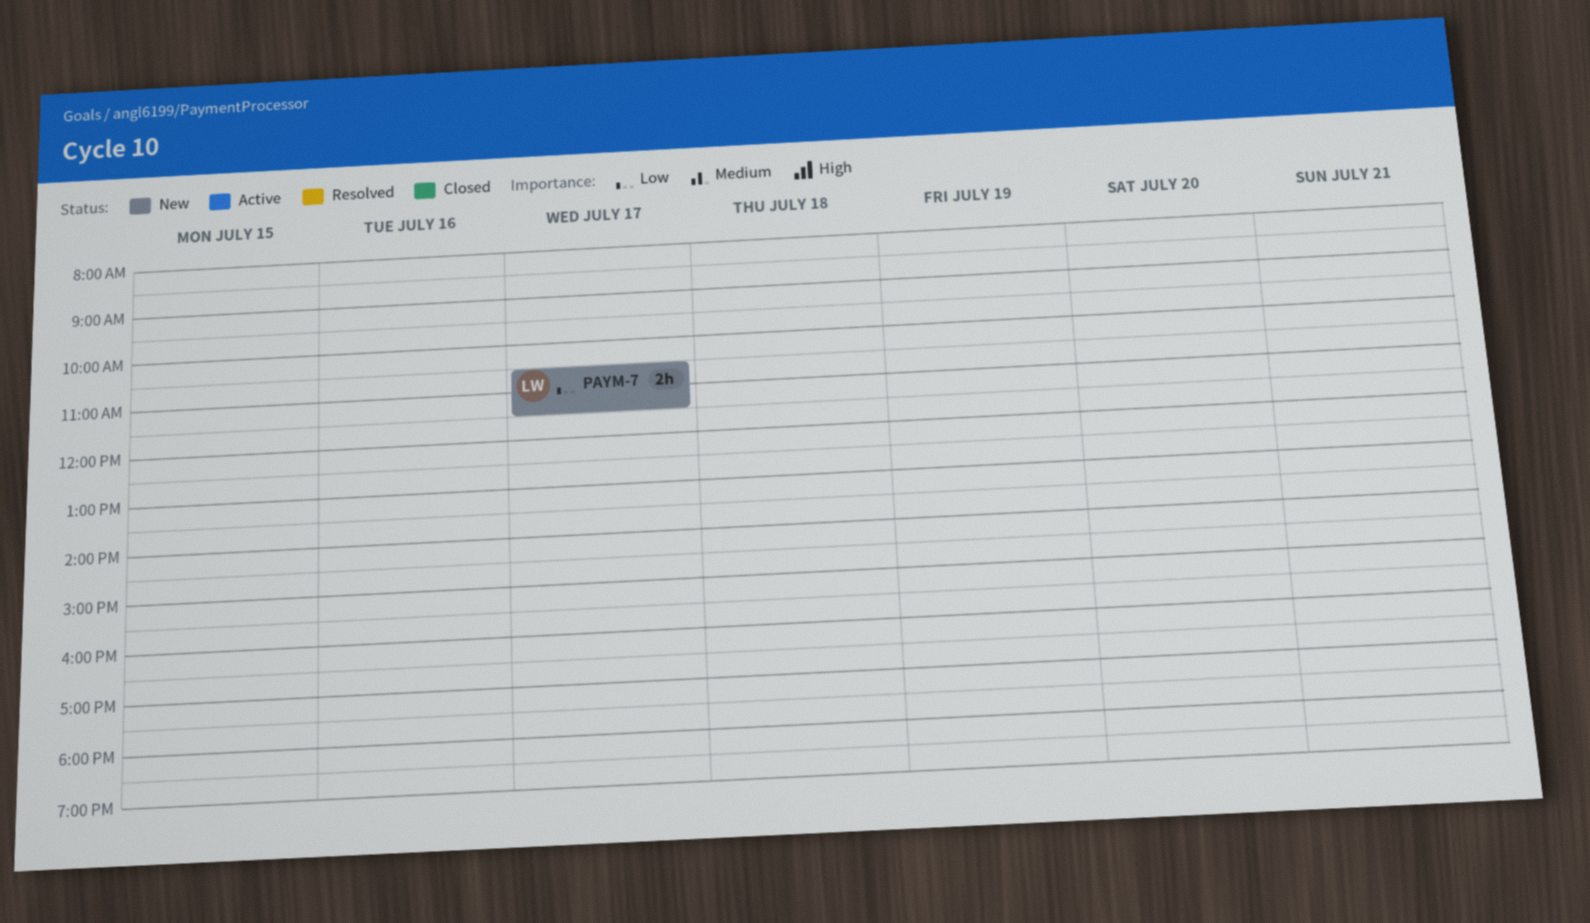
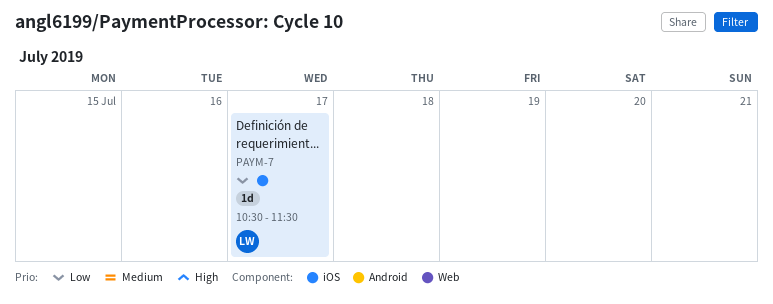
PAYM-7, estimate: 2h -> 1d

